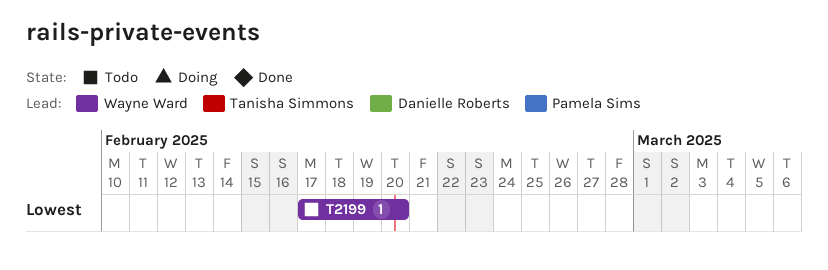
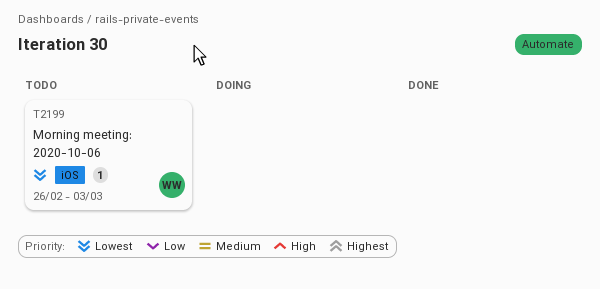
T2199, start: Feb 17 -> Feb 26
T2199, due: Feb 20 -> Mar 3

